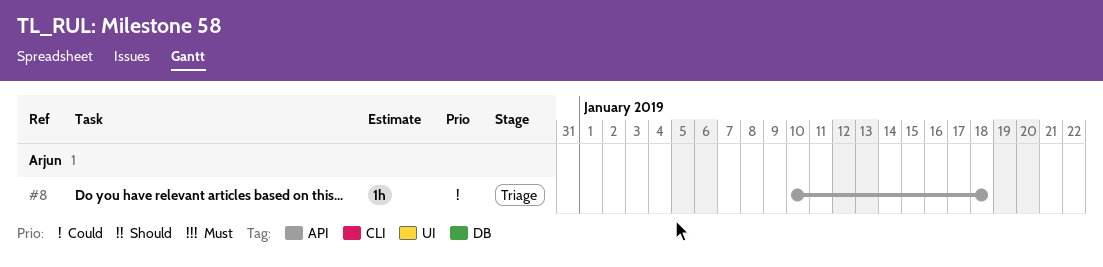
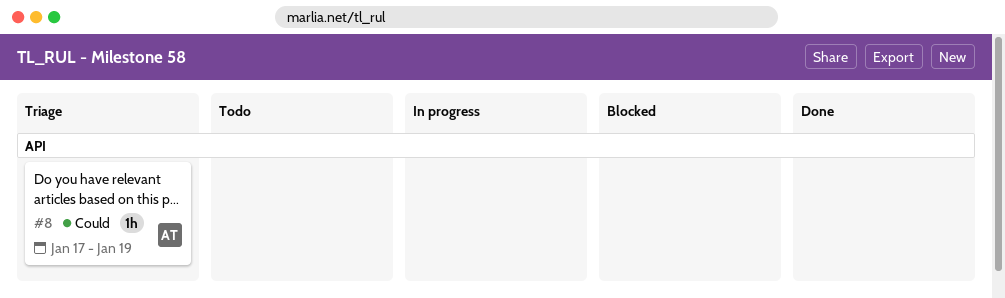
#8, start: Jan 10 -> Jan 17
#8, due: Jan 18 -> Jan 19

